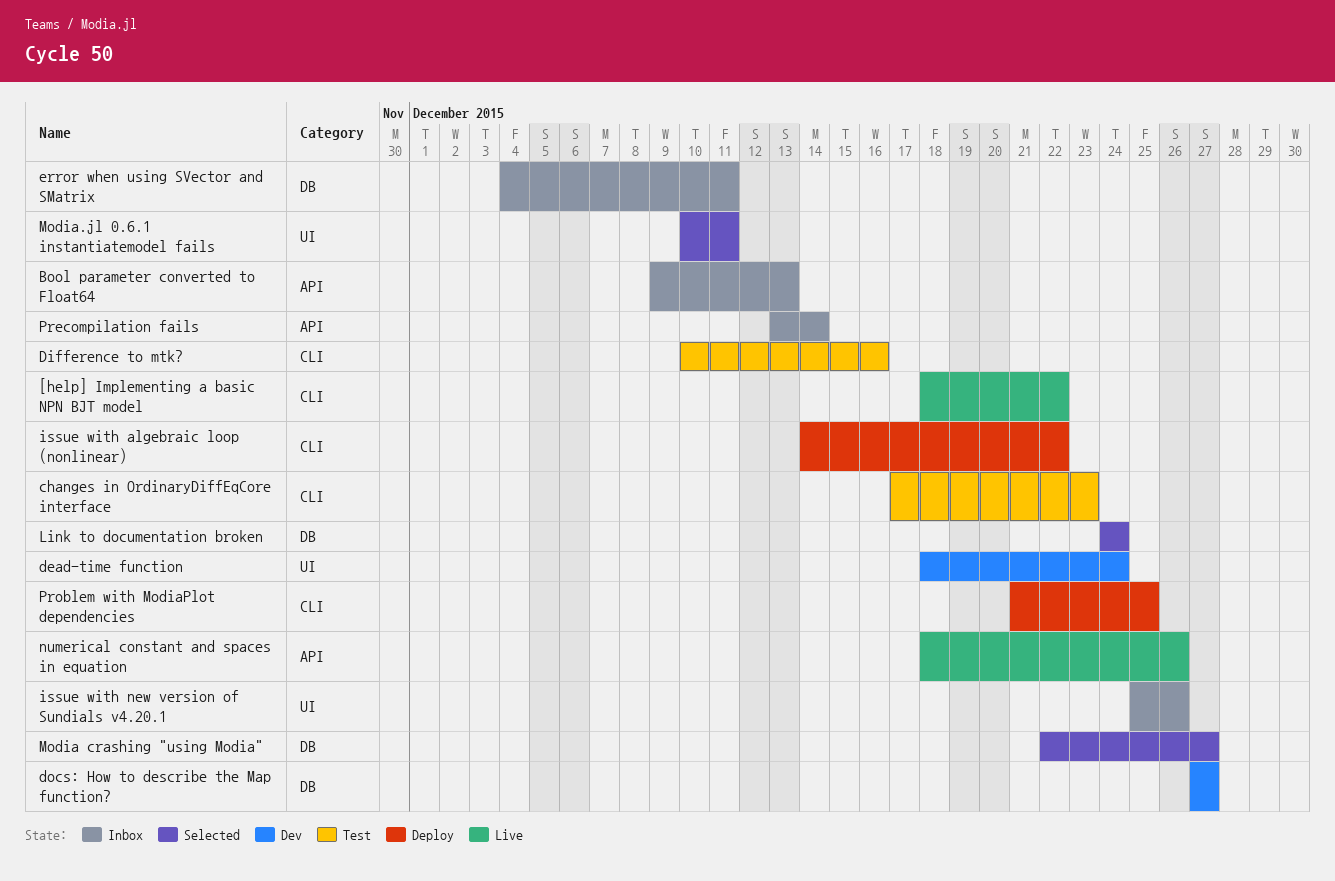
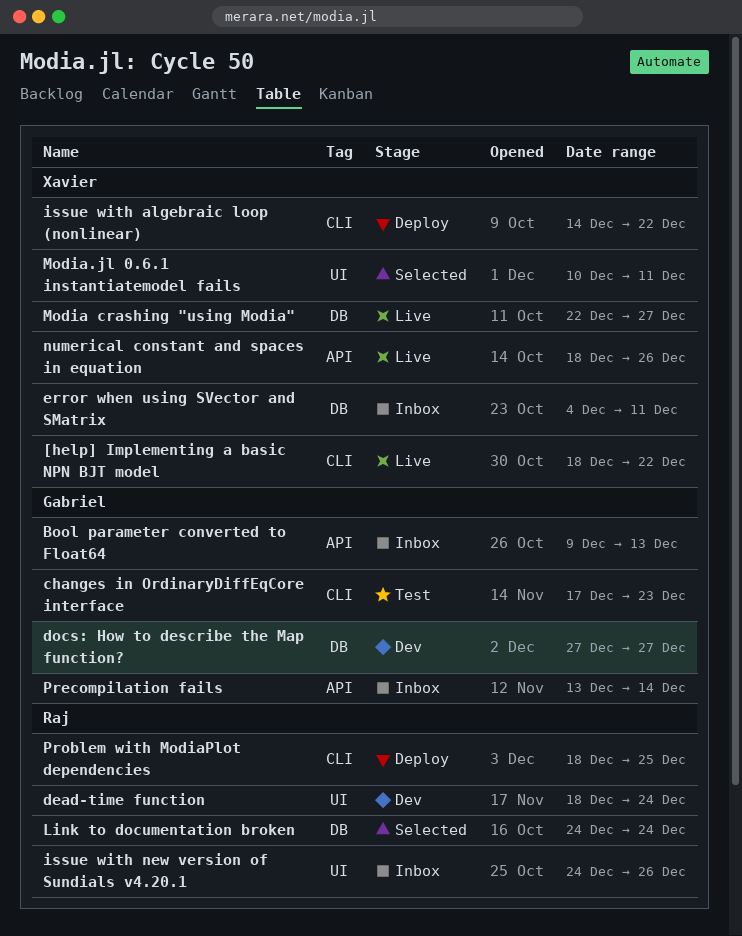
Difference to mtk?: present -> none
issue with new version of Sundials v4.20.1, start: Dec 25 -> Dec 24
Modia crashing "using Modia", status: Selected -> Live
Problem with ModiaPlot dependencies, start: Dec 21 -> Dec 18

